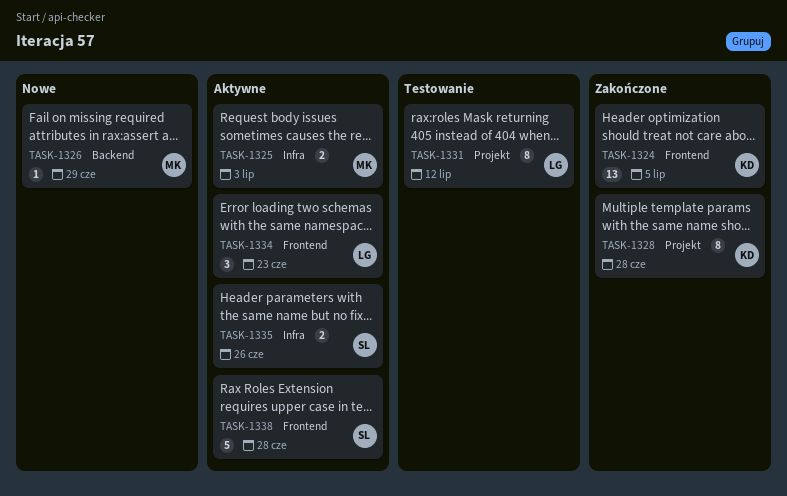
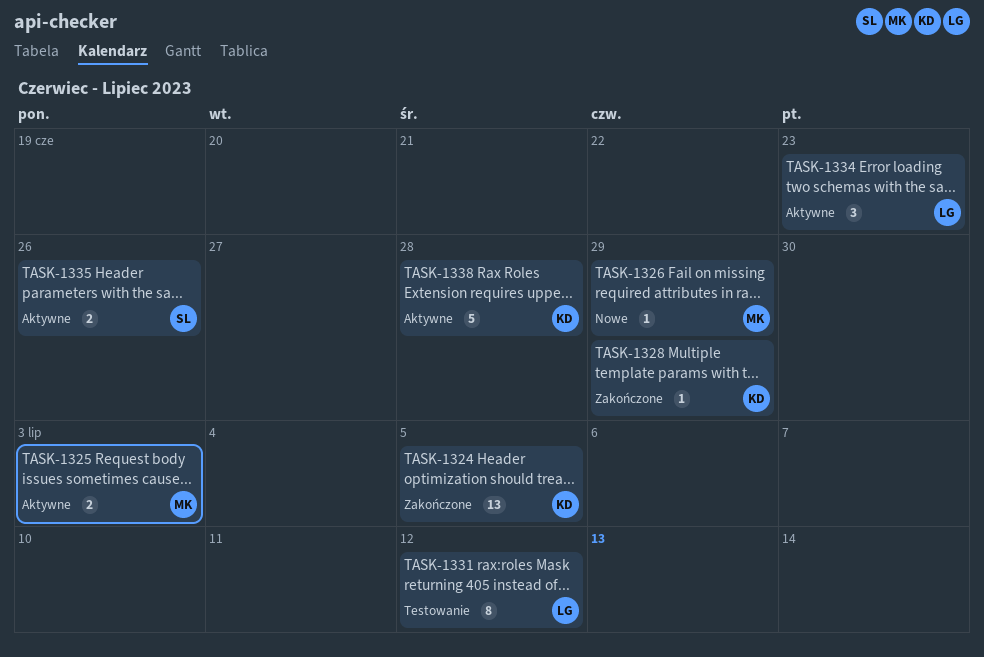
TASK-1328, estimate: 8 -> 1
TASK-1328, due: Jun 28 -> Jun 29
TASK-1338, owner: SL -> KD

